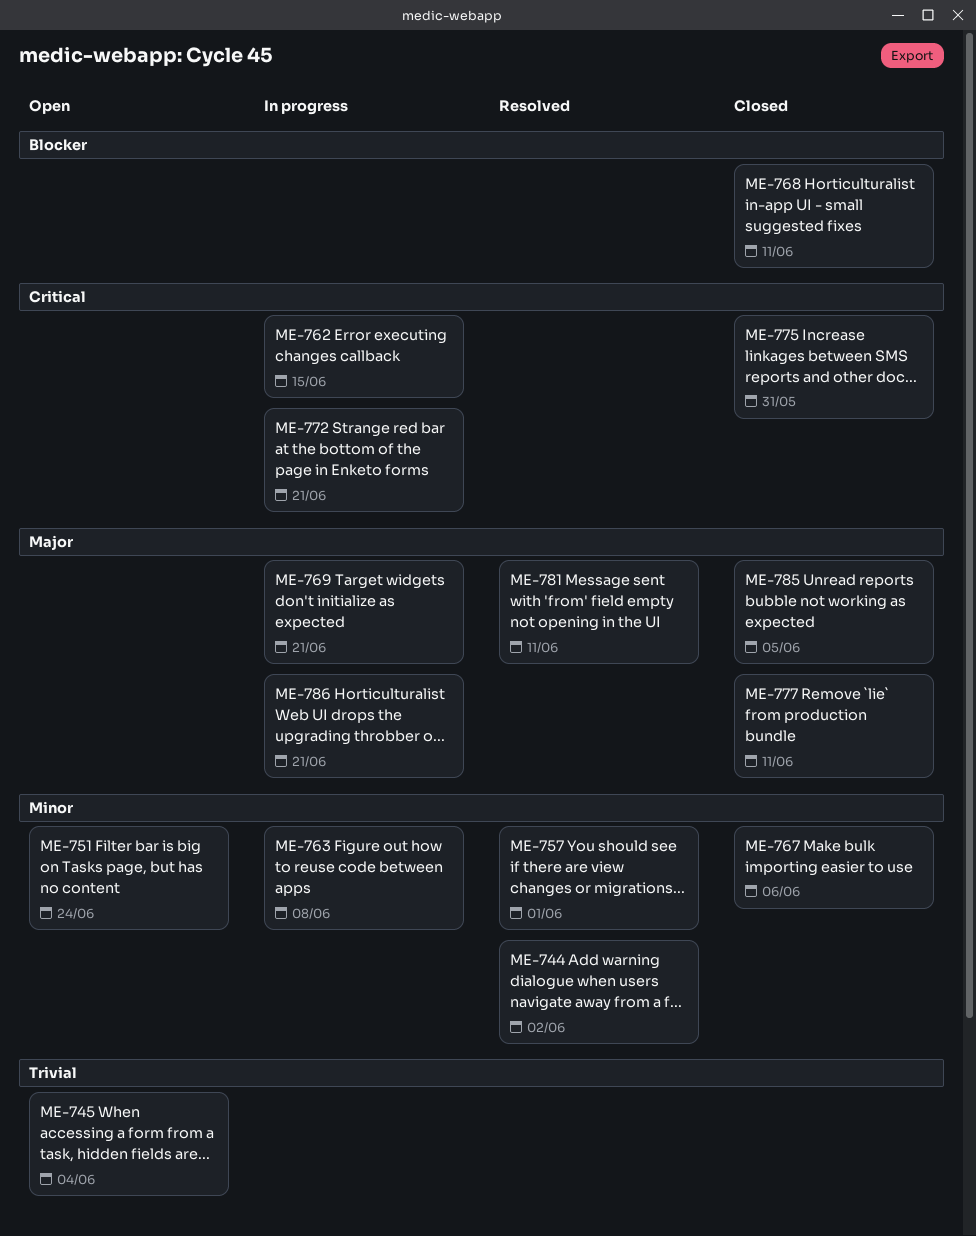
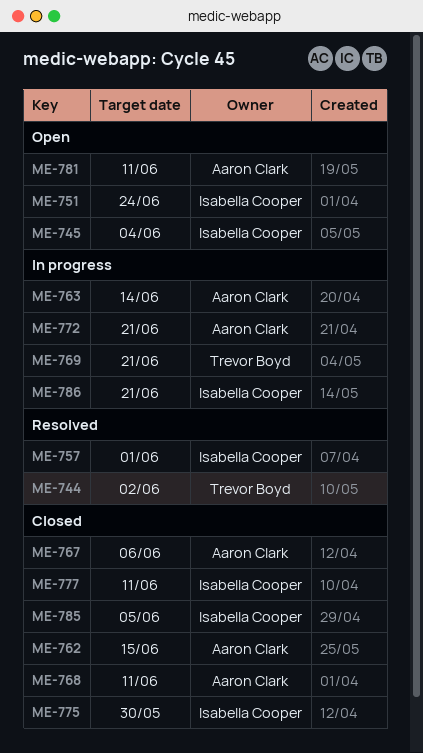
ME-762, status: In progress -> Closed
ME-763, due: Jun 8 -> Jun 14
ME-775, due: May 31 -> May 30
ME-781, status: Resolved -> Open

